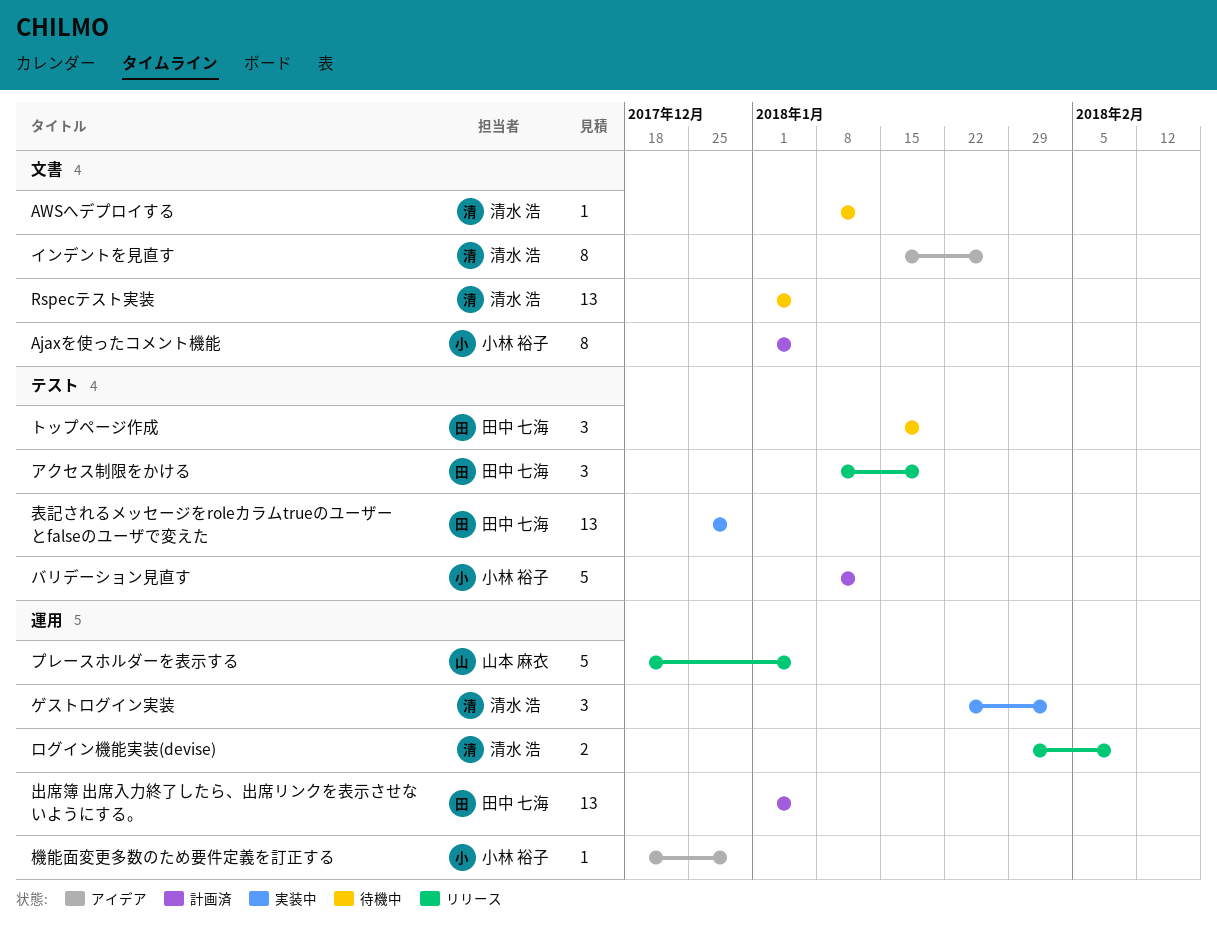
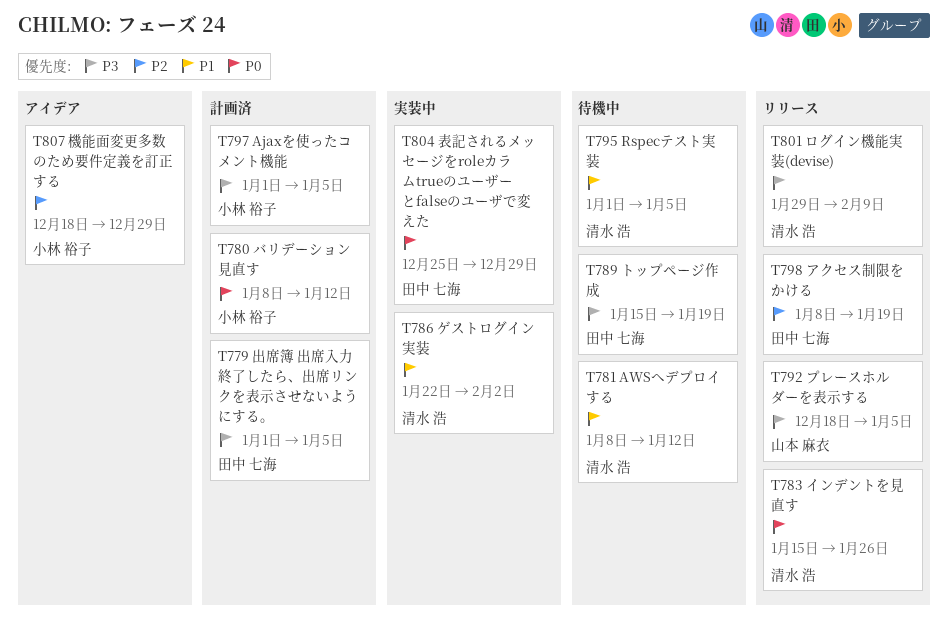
インデントを見直す, status: アイデア -> リリース

